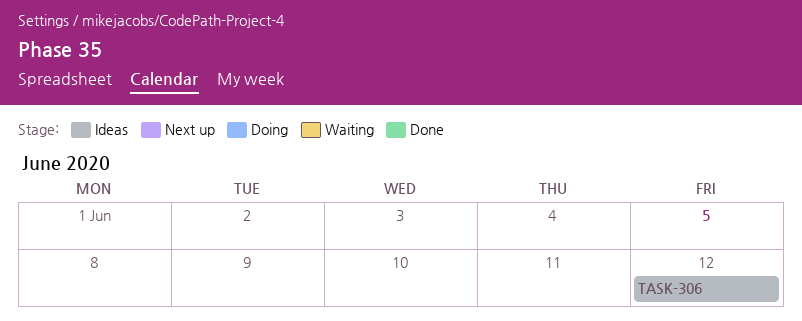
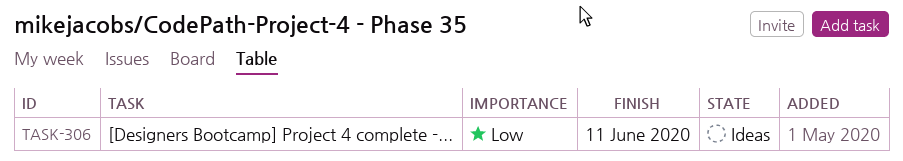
TASK-306, due: Jun 12 -> Jun 11

